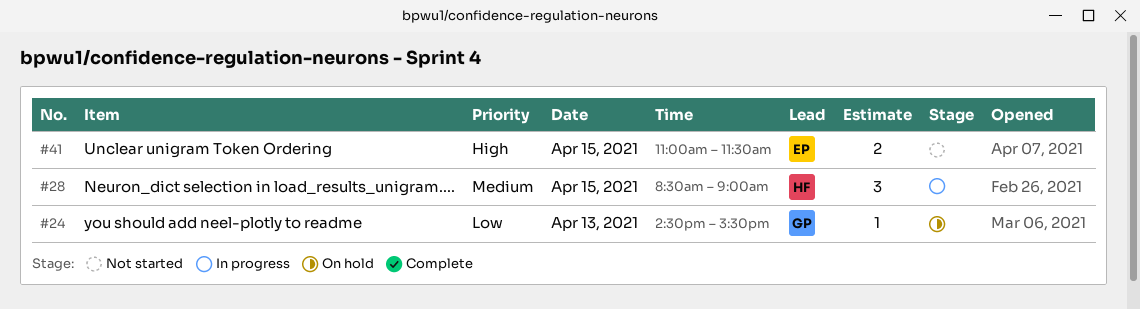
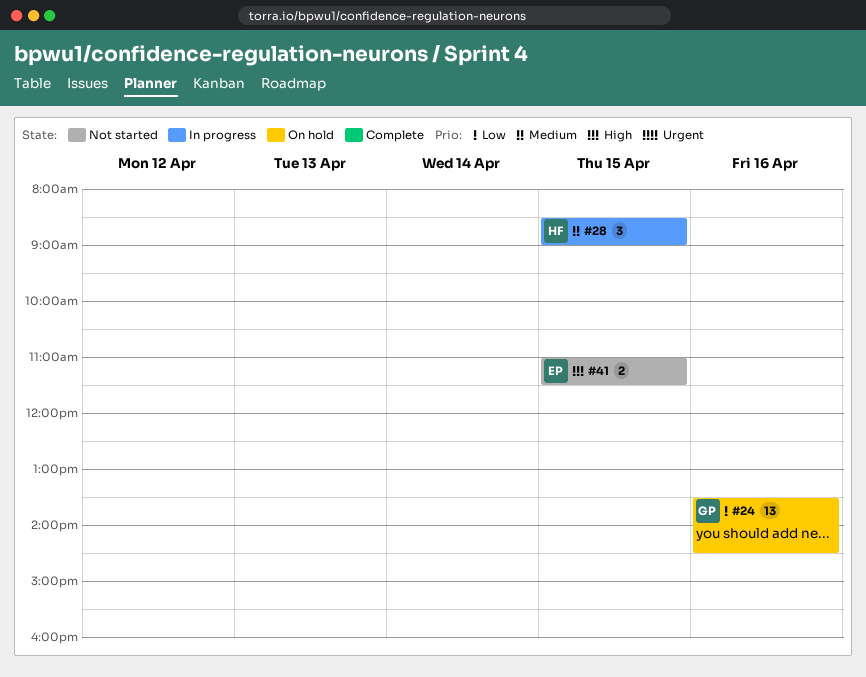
#24, estimate: 1 -> 13
#24, day: Apr 13 -> Apr 16
#24, begins: 14:30 -> 13:30
#24, ends: 15:30 -> 14:30

